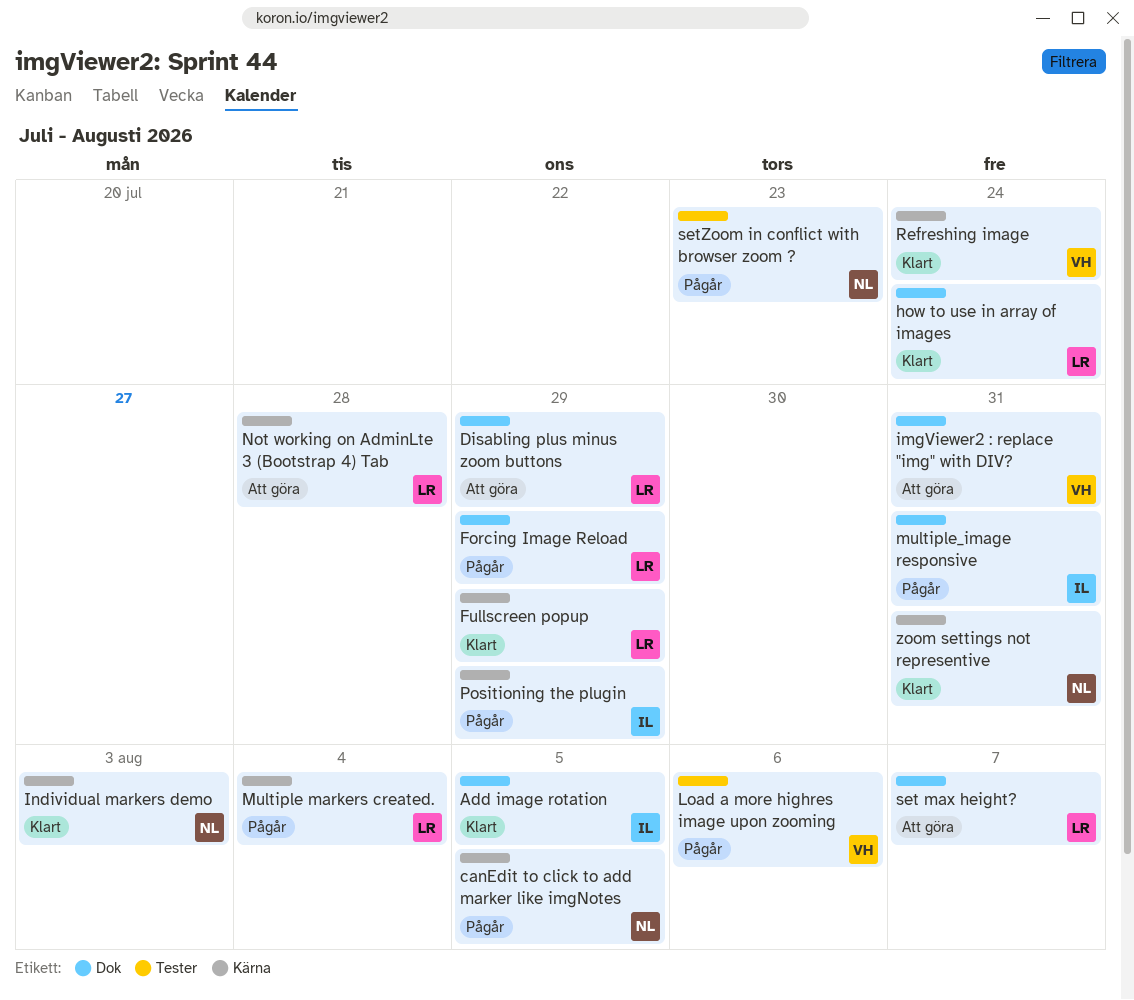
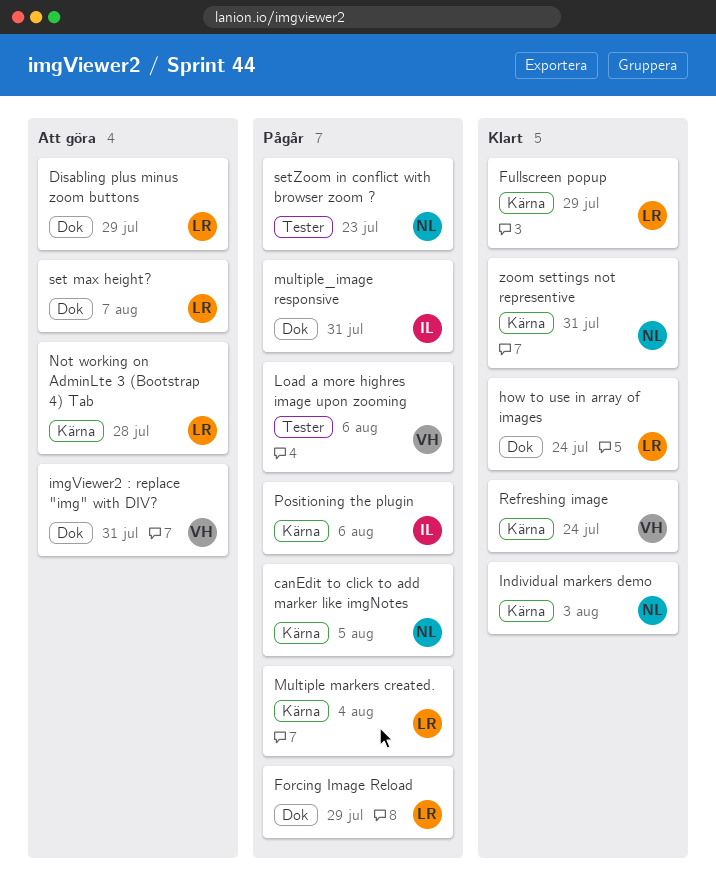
Add image rotation: present -> none
Positioning the plugin, due: Jul 29 -> Aug 6

